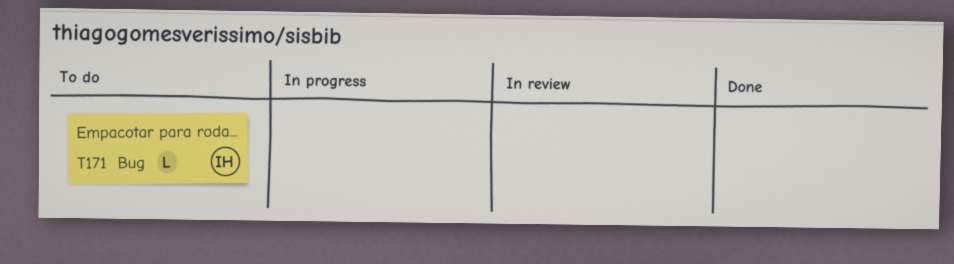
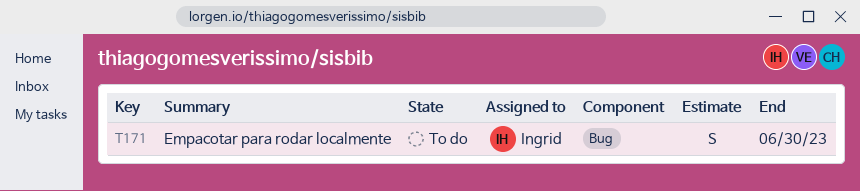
T171, estimate: L -> S

